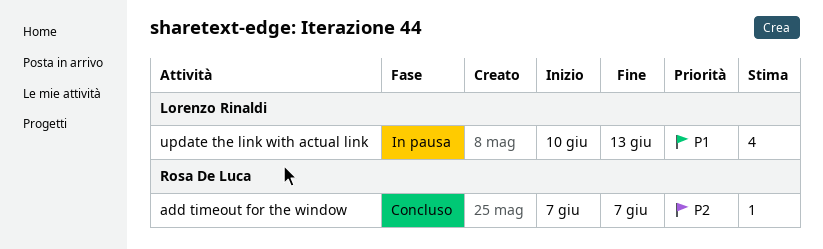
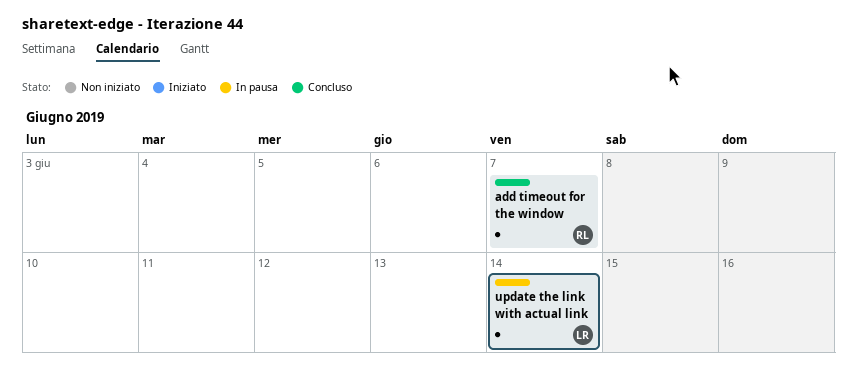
update the link with actual link, estimate: 4 -> 1
update the link with actual link, due: Jun 13 -> Jun 14

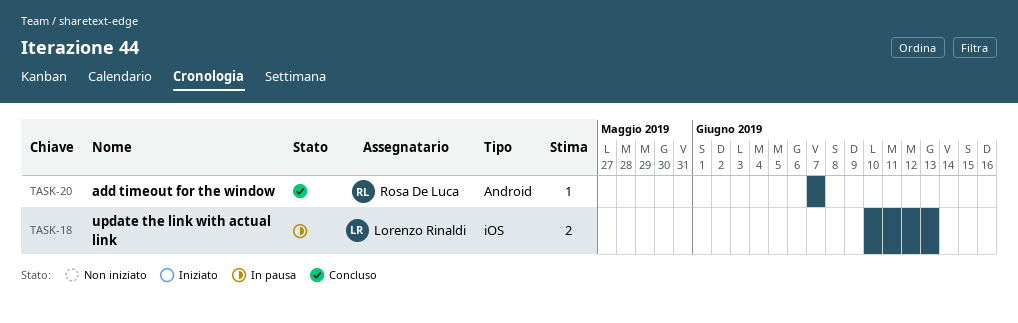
update the link with actual link, estimate: 1 -> 2
update the link with actual link, due: Jun 14 -> Jun 13

